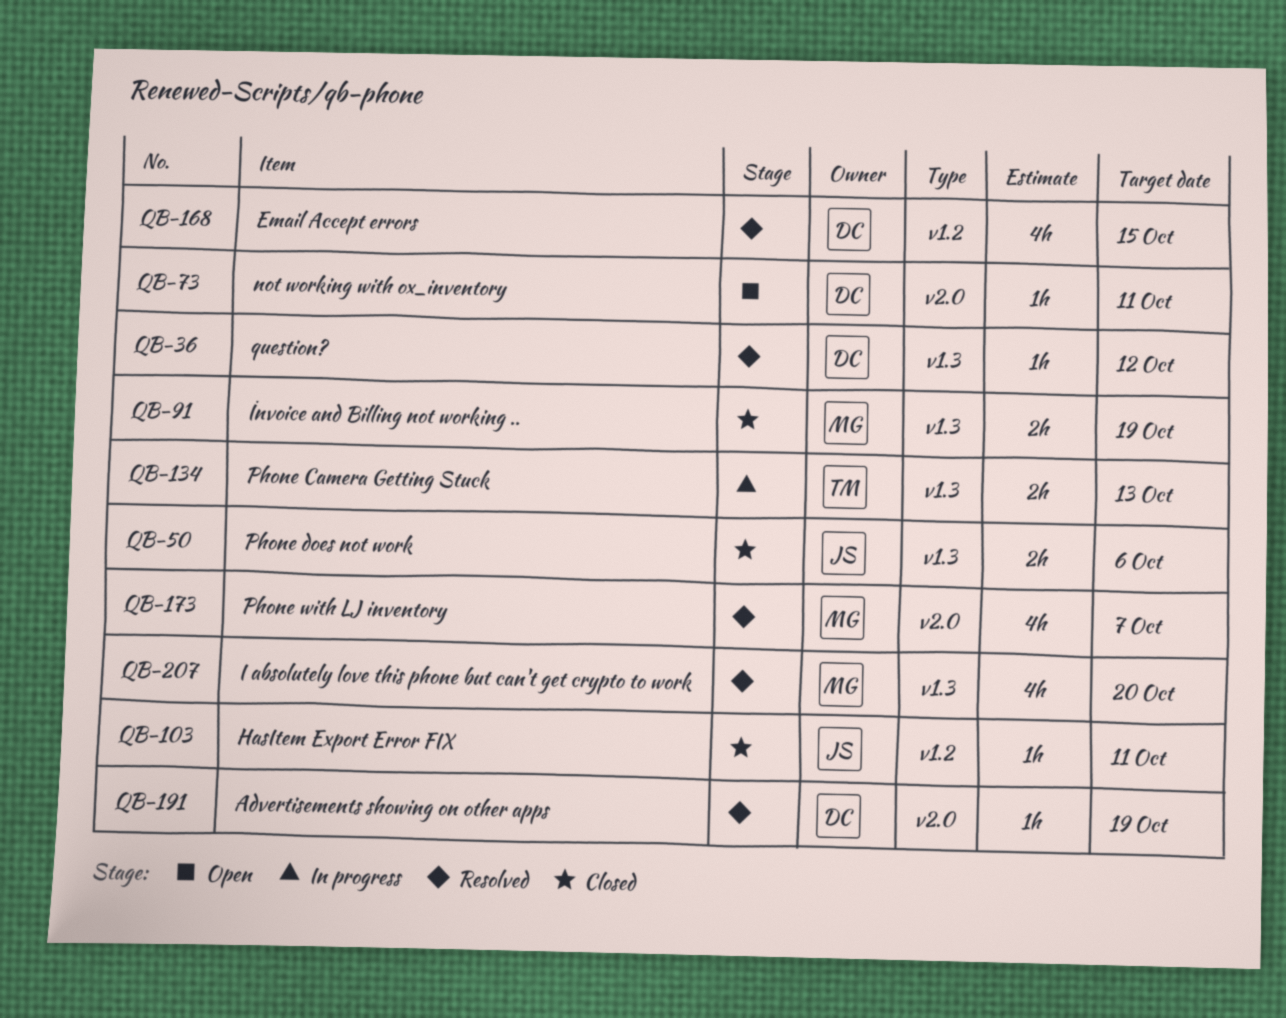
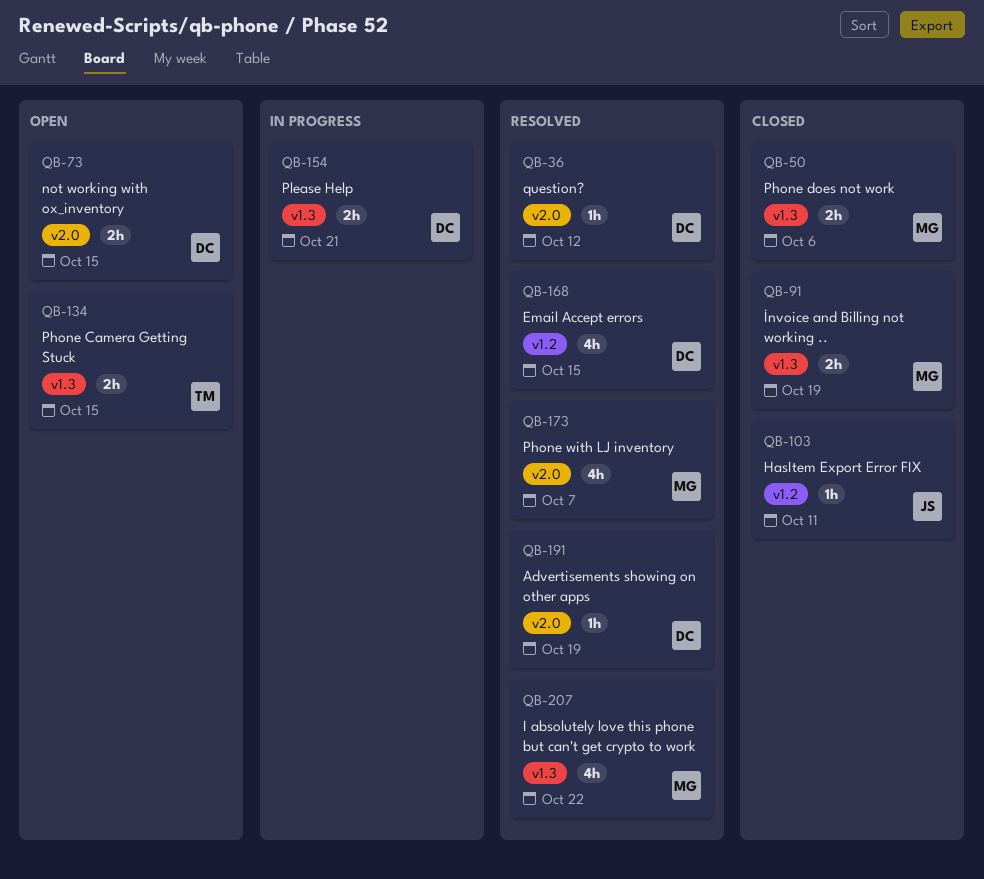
QB-36, label: v1.3 -> v2.0
QB-50, owner: JS -> MG
QB-73, estimate: 1h -> 2h
QB-73, due: Oct 11 -> Oct 15
QB-134, status: In progress -> Open
QB-134, due: Oct 13 -> Oct 15
QB-154: none -> present
QB-207, due: Oct 20 -> Oct 22

